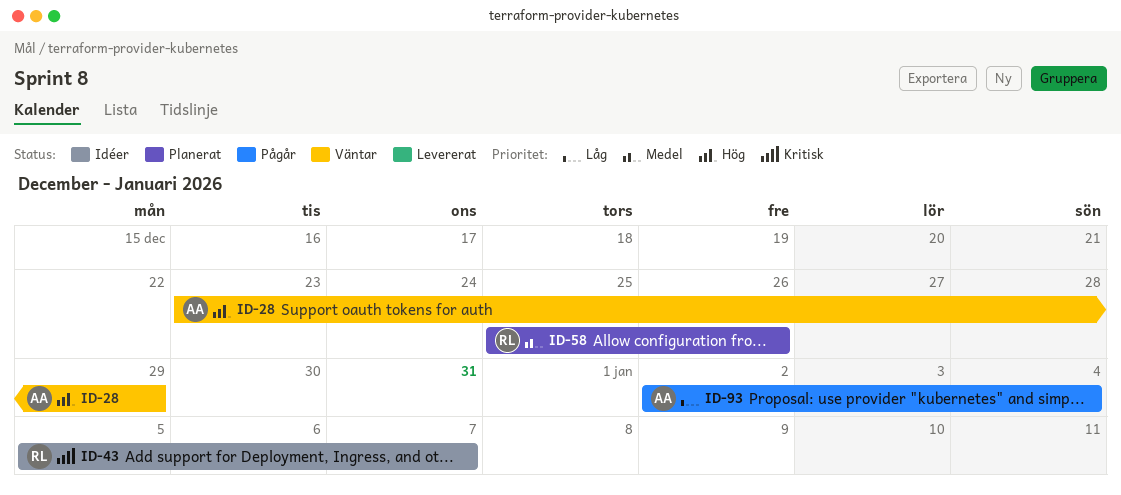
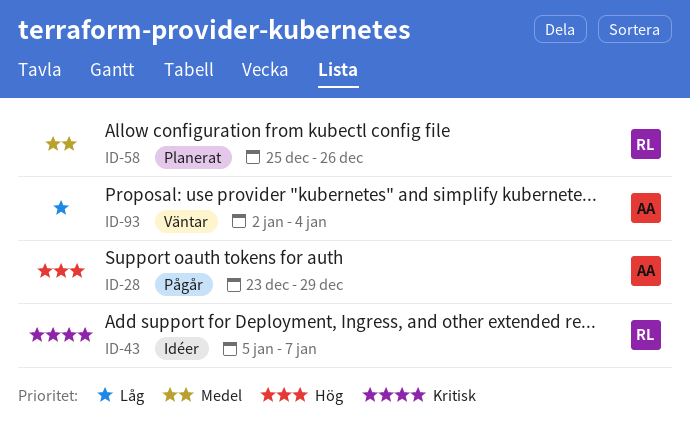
ID-28, status: Väntar -> Pågår
ID-93, status: Pågår -> Väntar

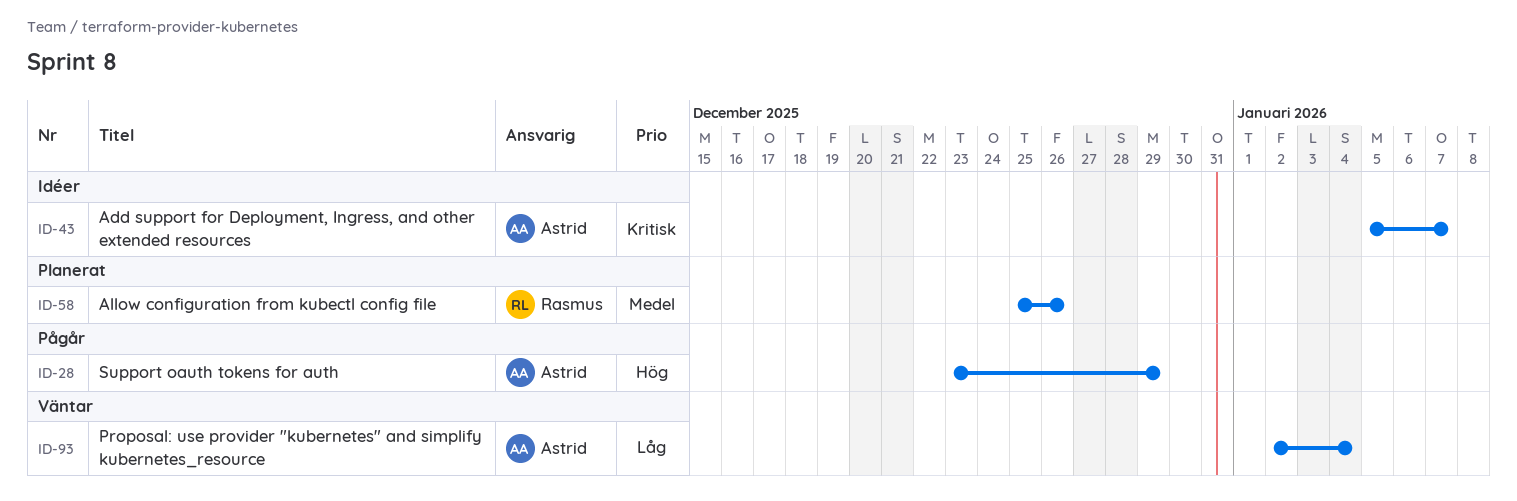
ID-43, owner: Rasmus -> Astrid

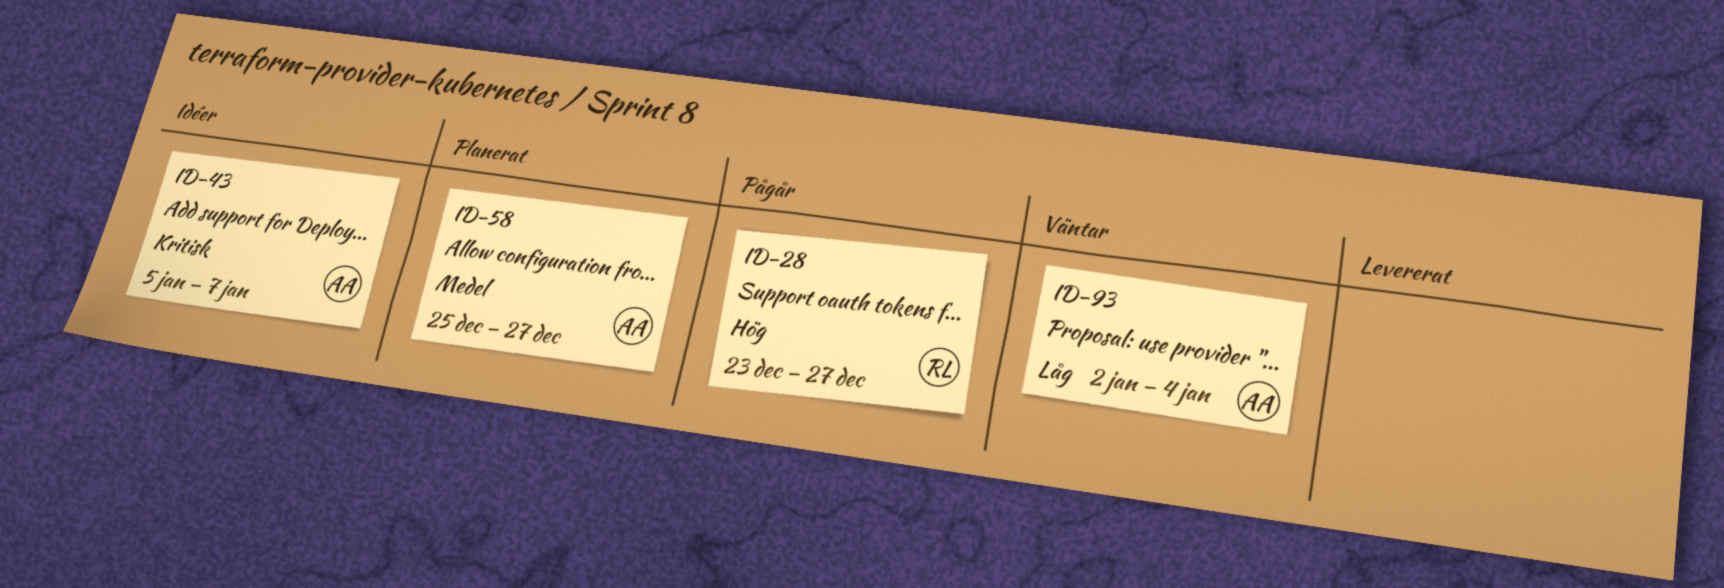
ID-28, owner: Astrid -> Rasmus
ID-28, due: Dec 29 -> Dec 27
ID-58, owner: Rasmus -> Astrid
ID-58, due: Dec 26 -> Dec 27

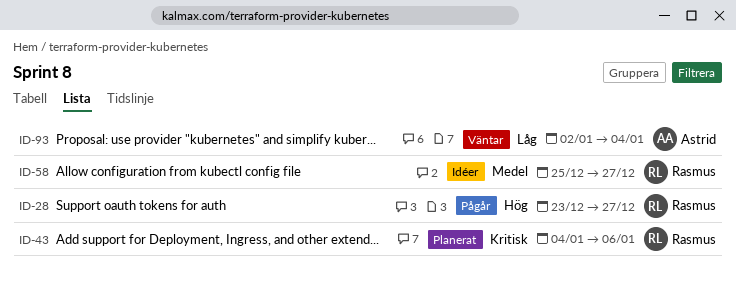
ID-43, status: Idéer -> Planerat
ID-43, owner: Astrid -> Rasmus
ID-43, start: Jan 5 -> Jan 4
ID-43, due: Jan 7 -> Jan 6
ID-58, status: Planerat -> Idéer
ID-58, owner: Astrid -> Rasmus

